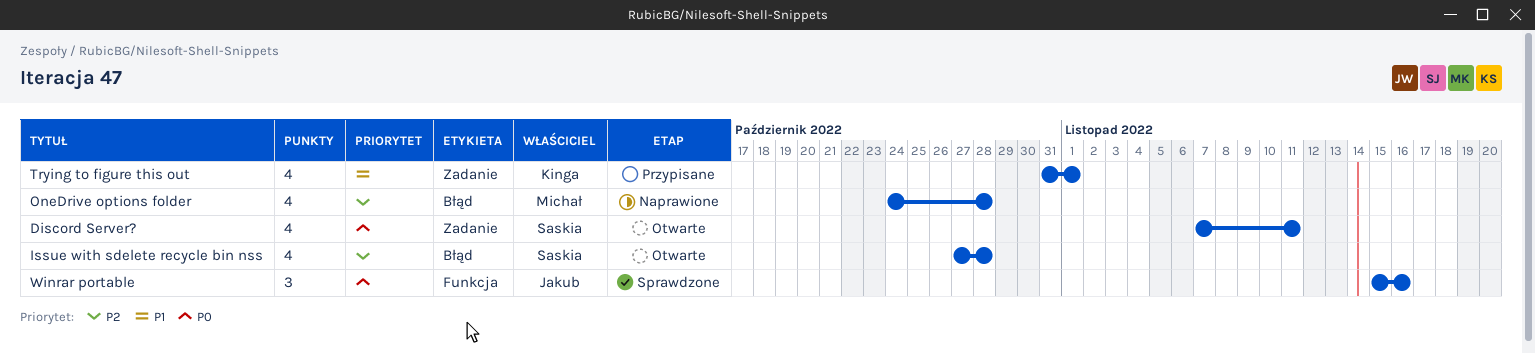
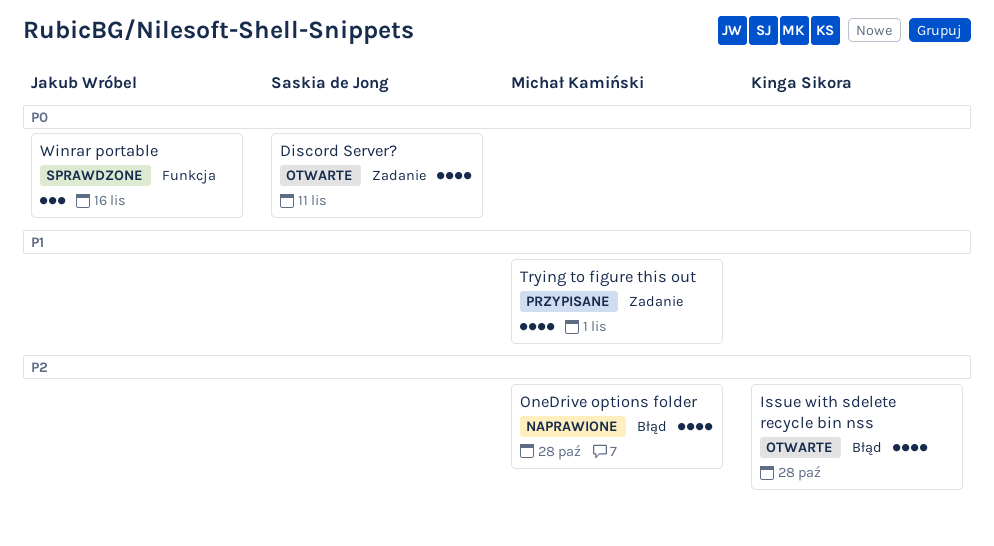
Issue with sdelete recycle bin nss, owner: Saskia de Jong -> Kinga Sikora
Trying to figure this out, owner: Kinga Sikora -> Michał Kamiński

